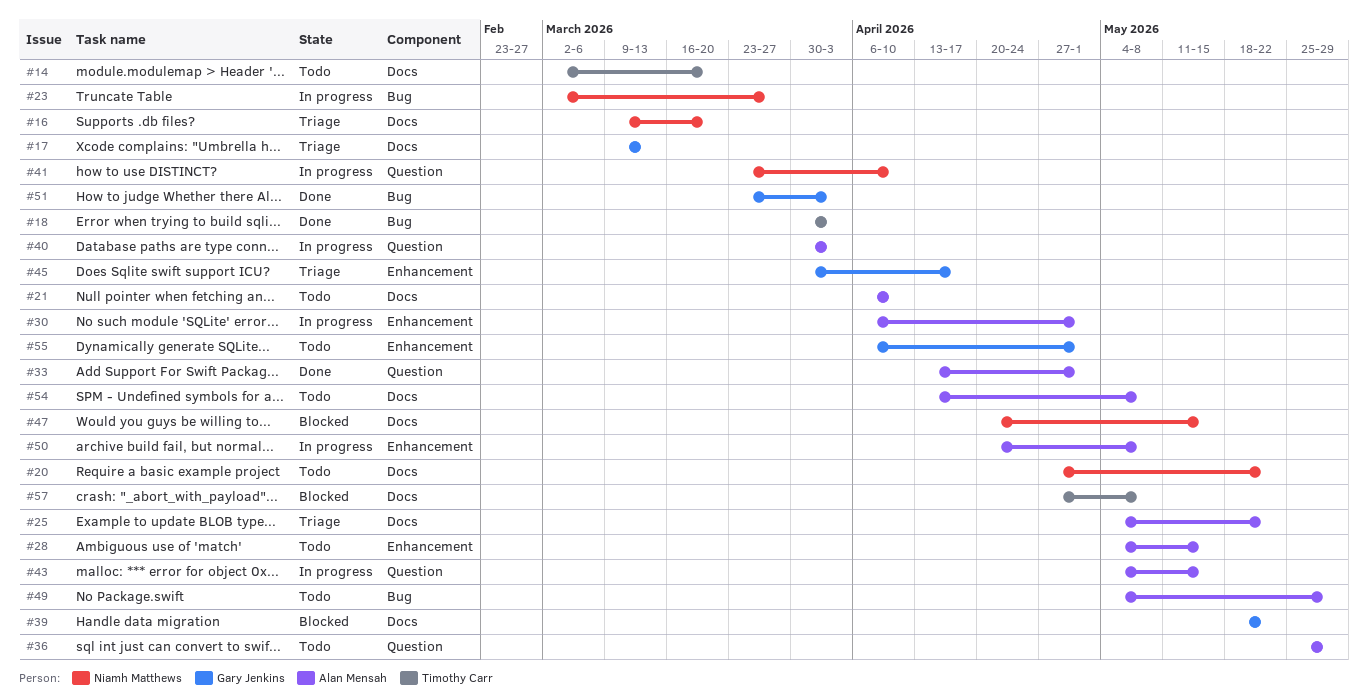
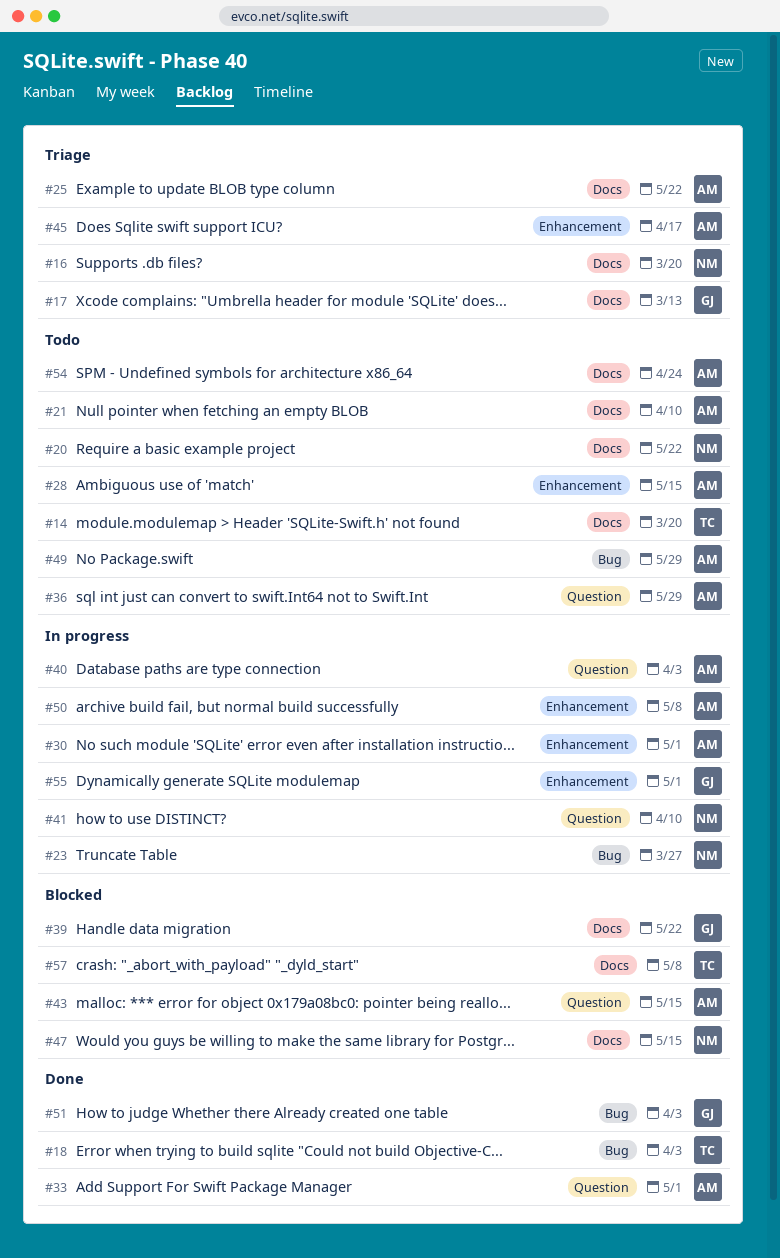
#43, status: In progress -> Blocked
#45, owner: Gary Jenkins -> Alan Mensah
#54, due: May 8 -> Apr 24
#55, status: Todo -> In progress

